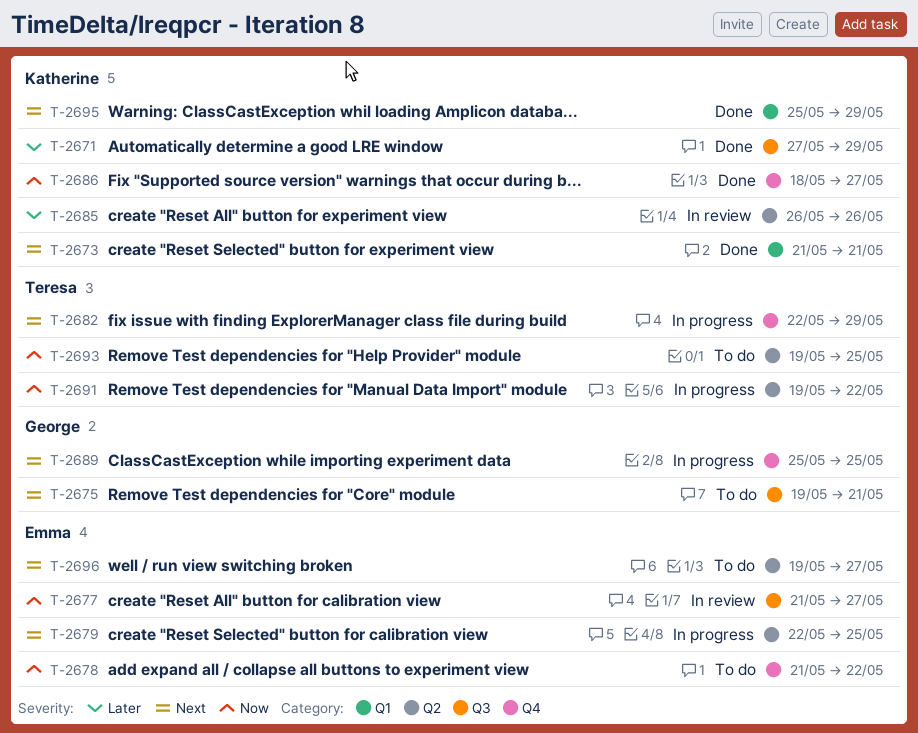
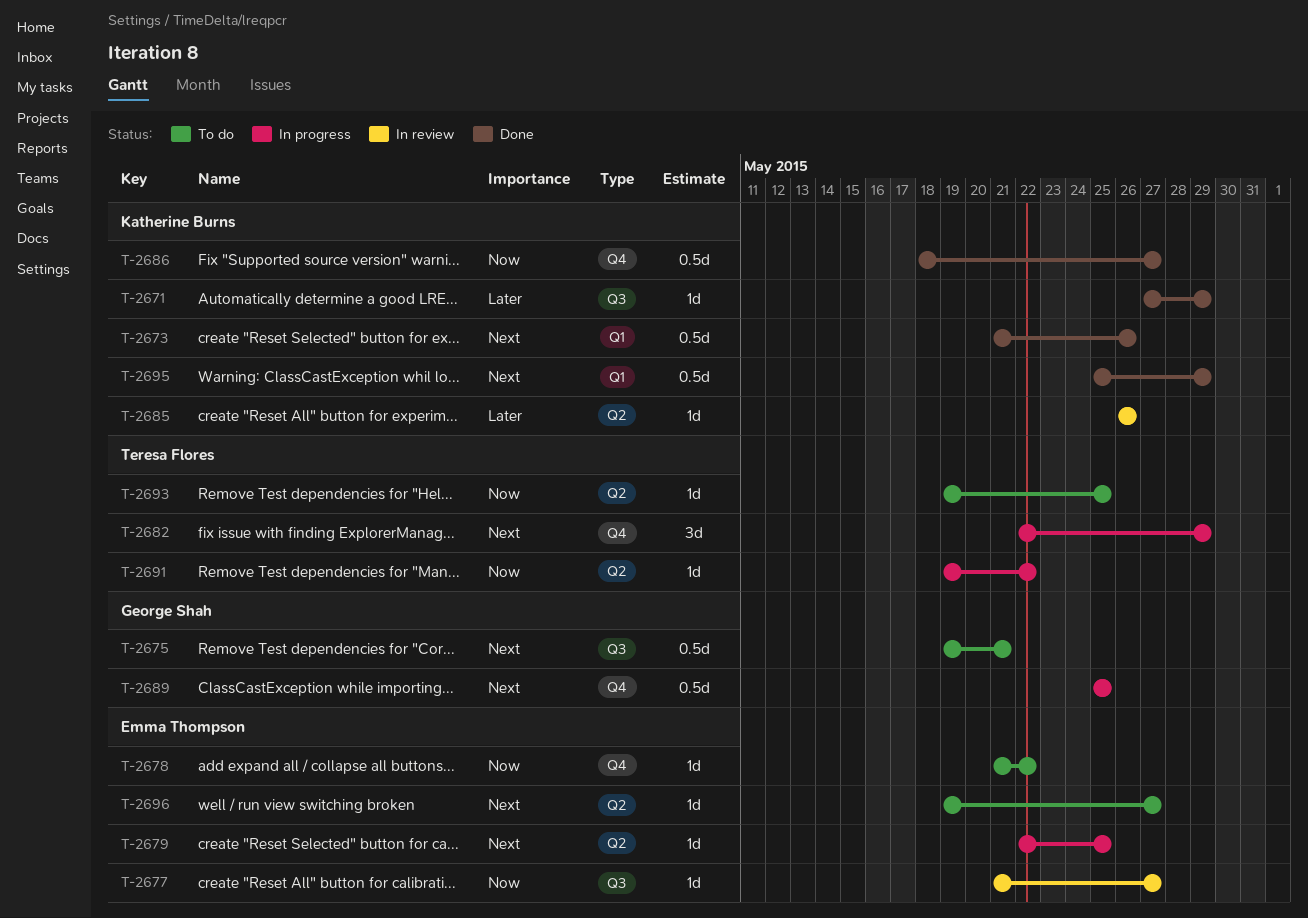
T-2673, due: May 21 -> May 26

